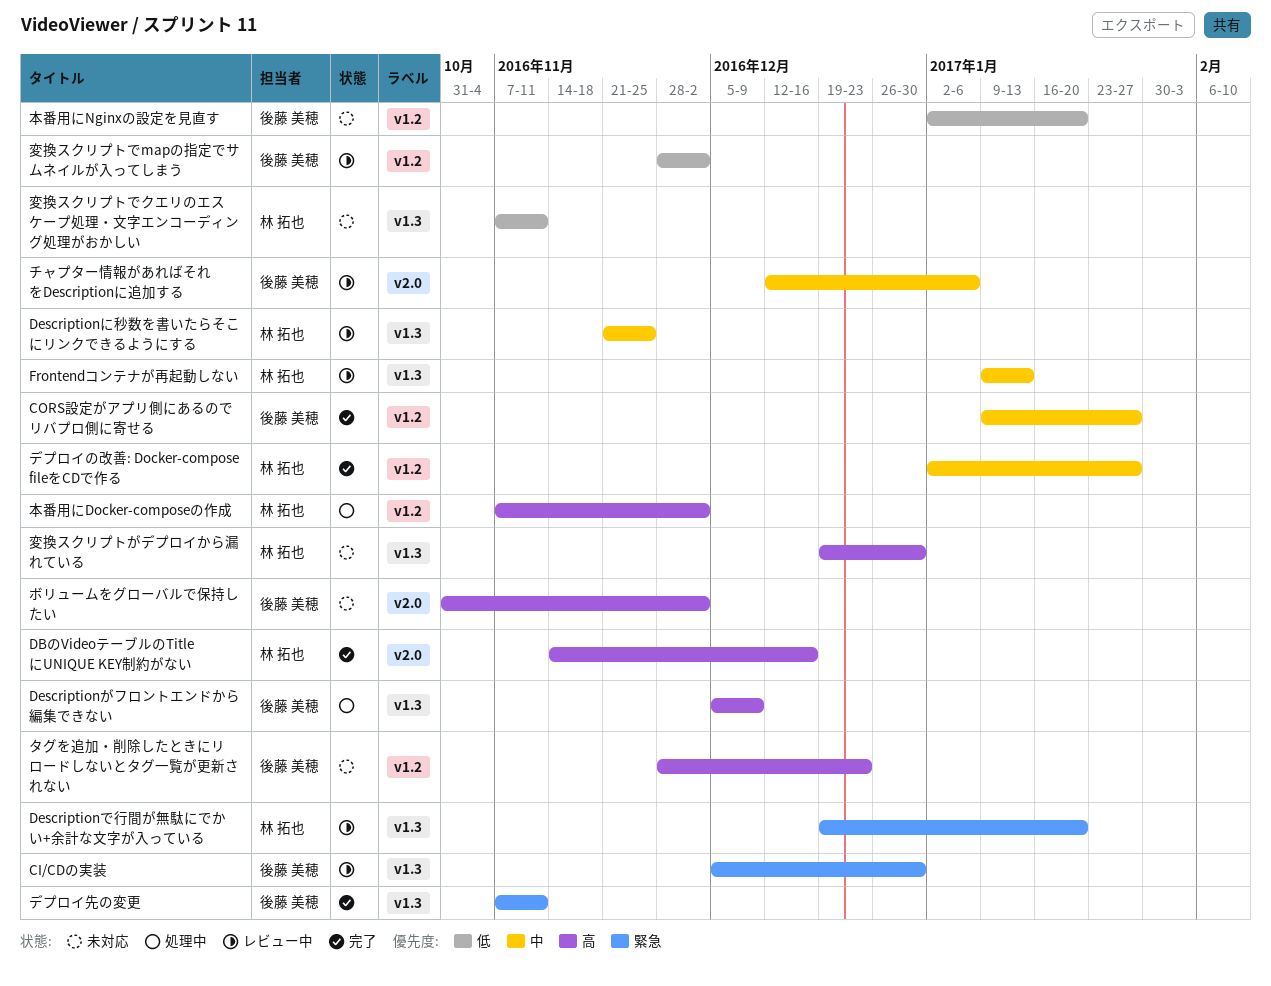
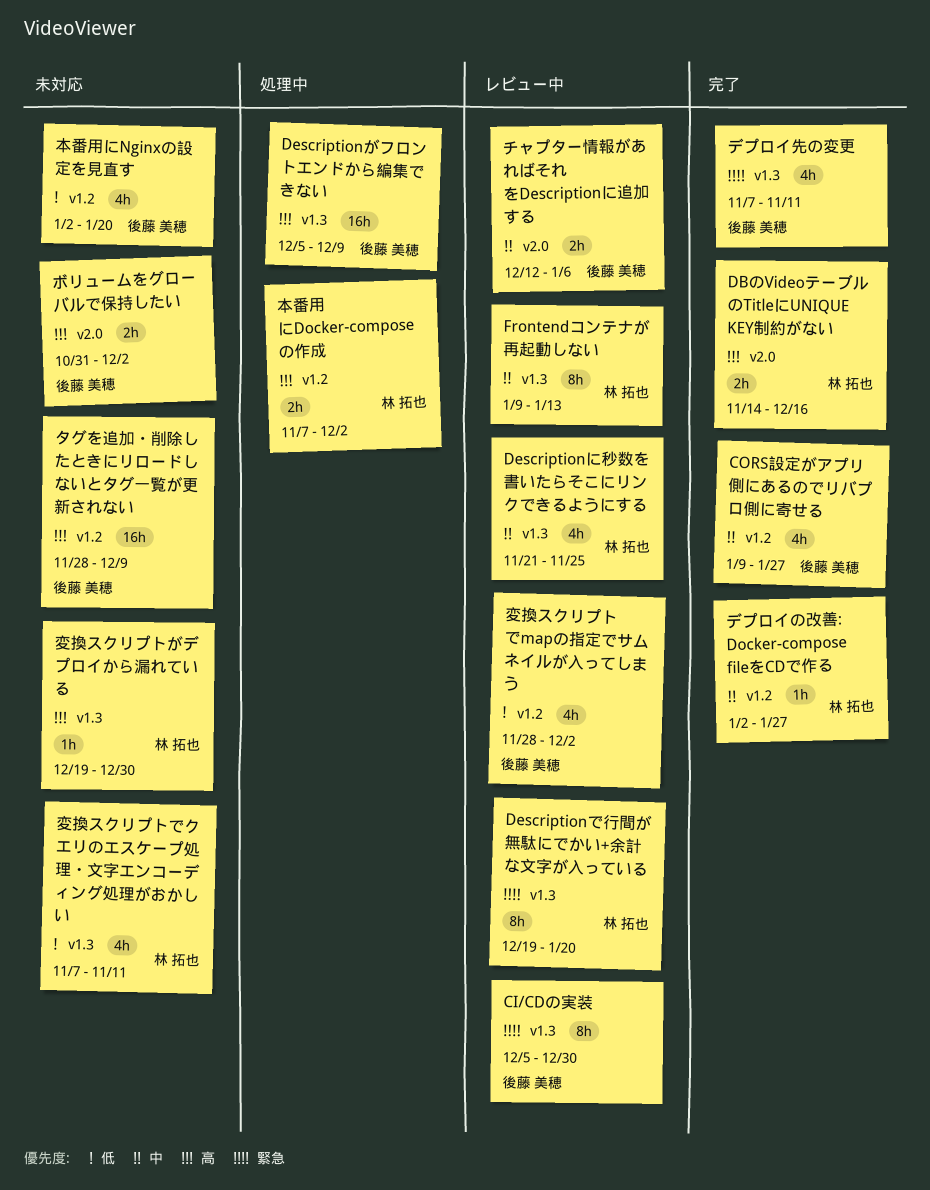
タグを追加・削除したときにリロードしないとタグ一覧が更新されない, due: Dec 23 -> Dec 9

